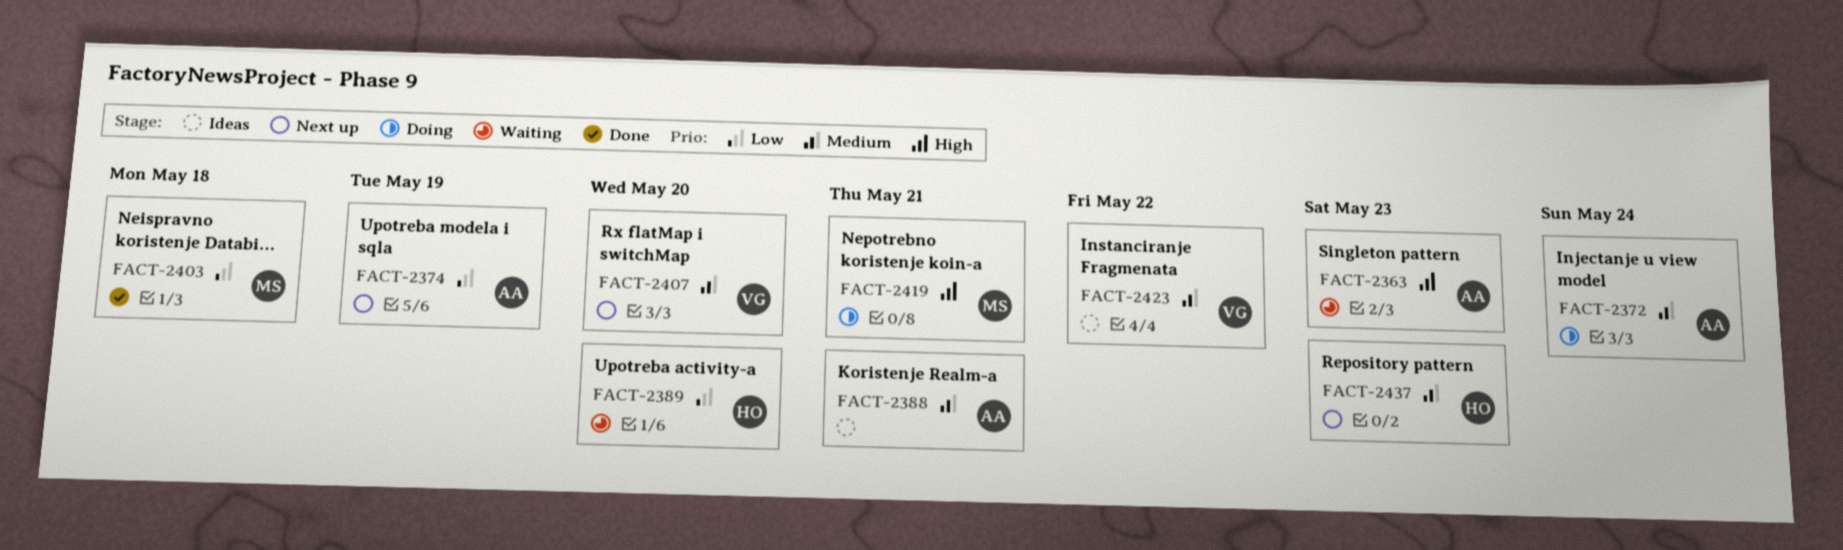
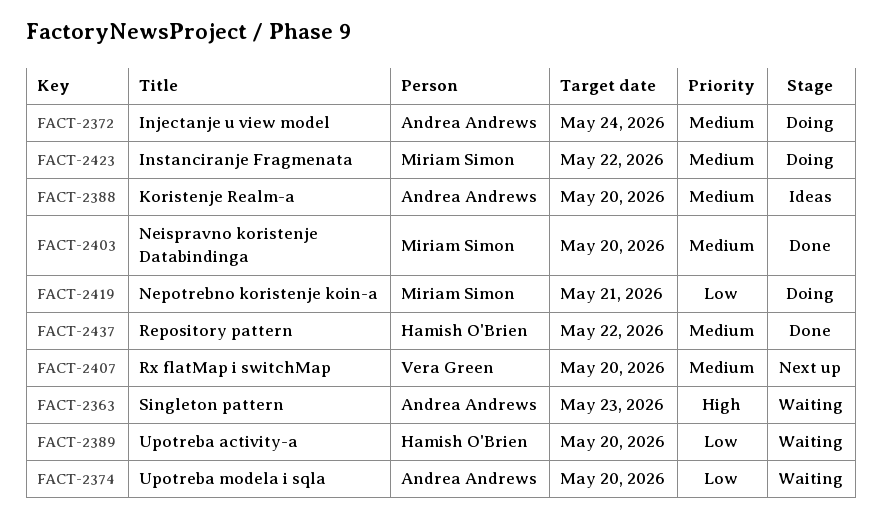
FACT-2374, status: Next up -> Waiting
FACT-2374, due: May 19 -> May 20
FACT-2388, due: May 21 -> May 20
FACT-2403, priority: Low -> Medium
FACT-2403, due: May 18 -> May 20
FACT-2419, priority: High -> Low
FACT-2423, status: Ideas -> Doing
FACT-2423, owner: Vera Green -> Miriam Simon
FACT-2437, status: Next up -> Done
FACT-2437, due: May 23 -> May 22

